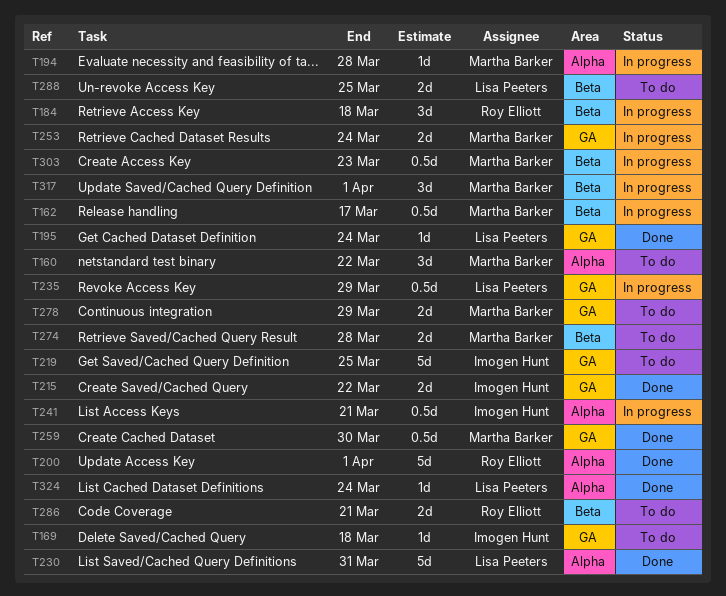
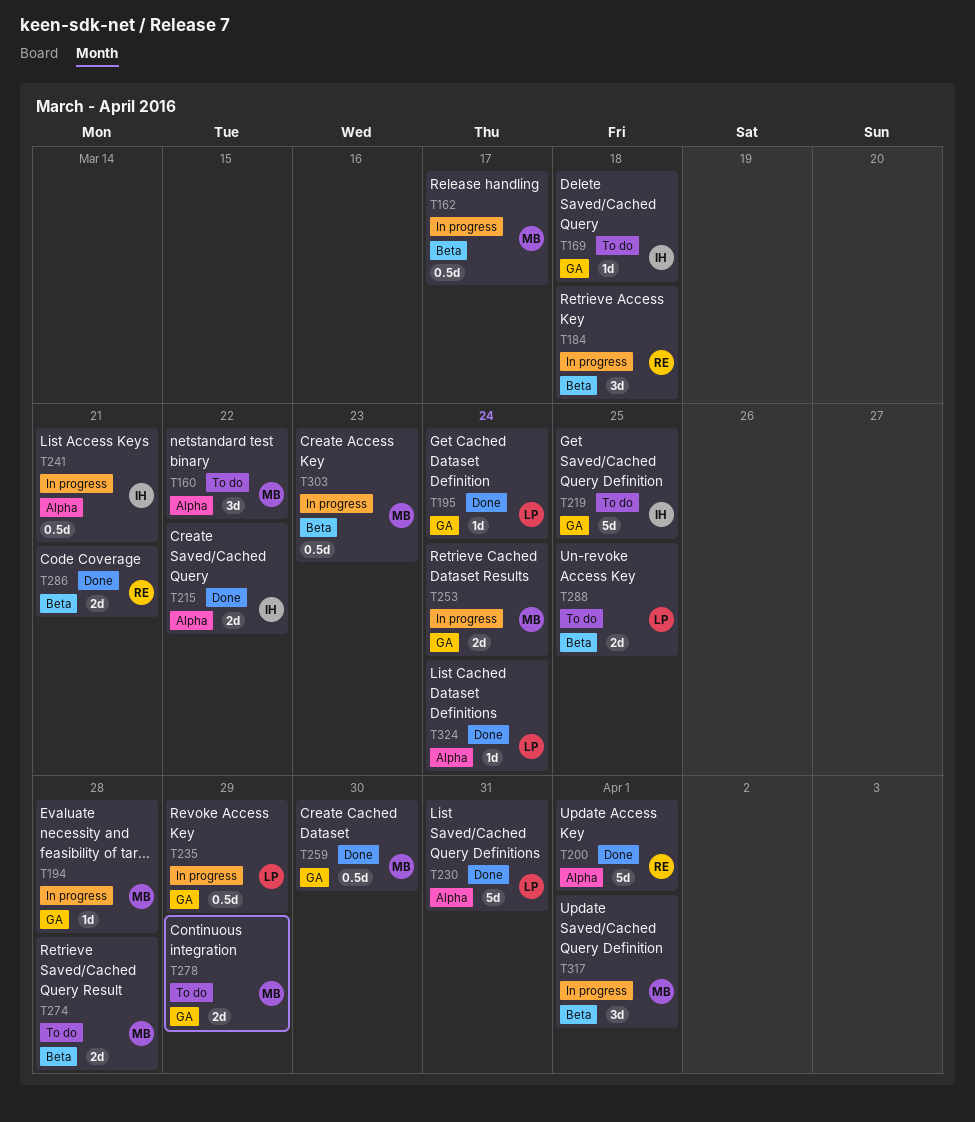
T194, label: Alpha -> GA
T215, label: GA -> Alpha
T286, status: To do -> Done

